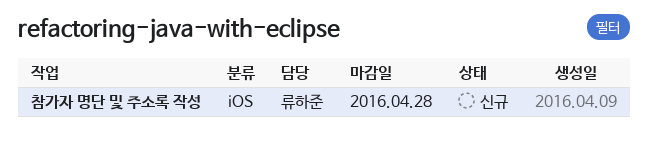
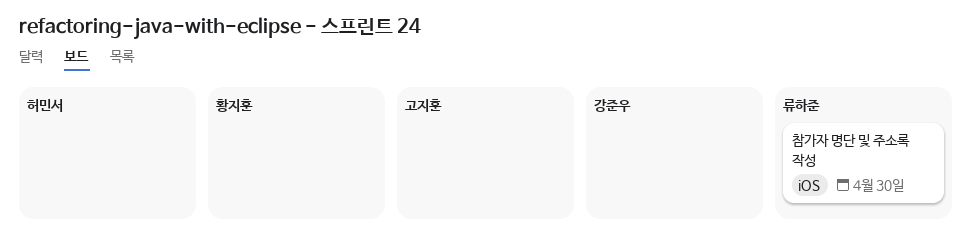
참가자 명단 및 주소록 작성, due: Apr 28 -> Apr 30

